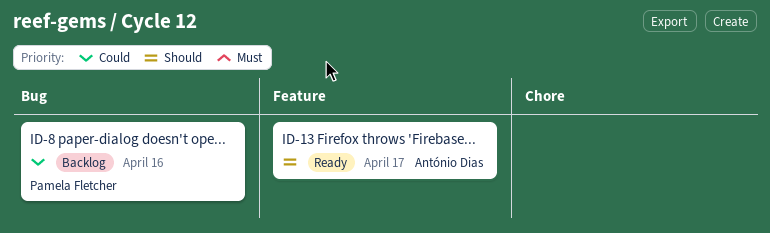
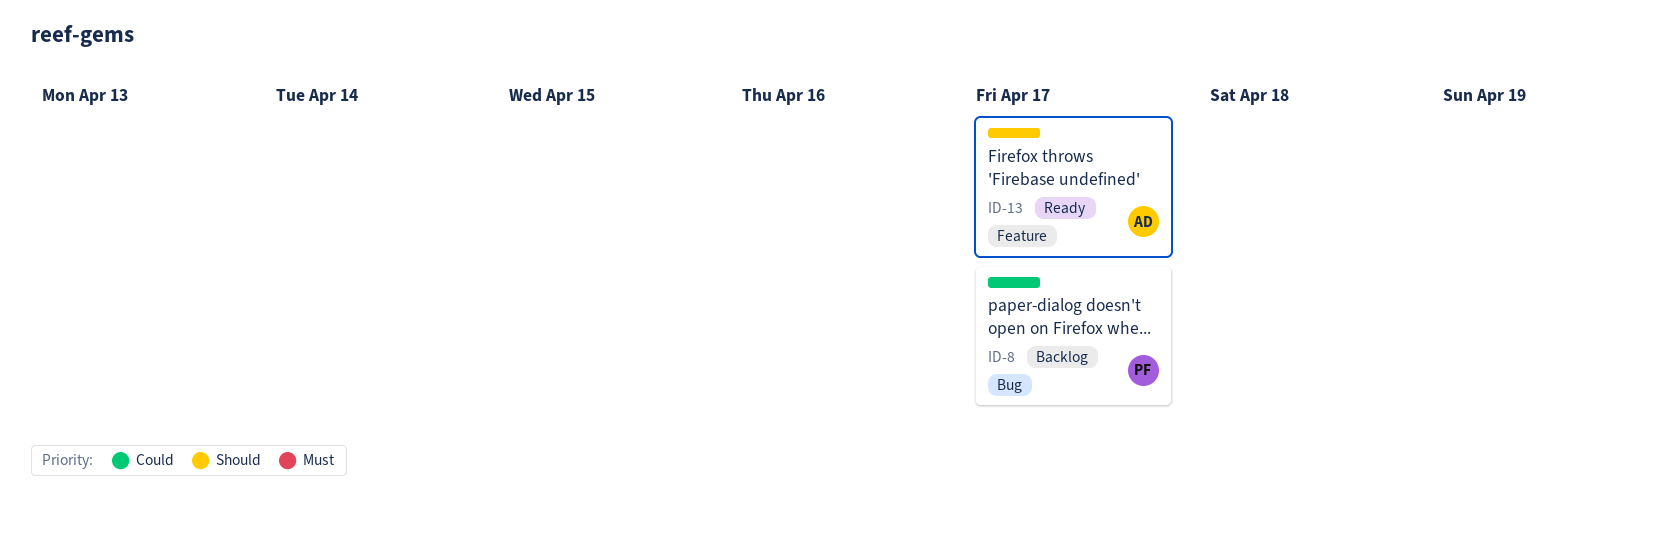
ID-8, due: Apr 16 -> Apr 17

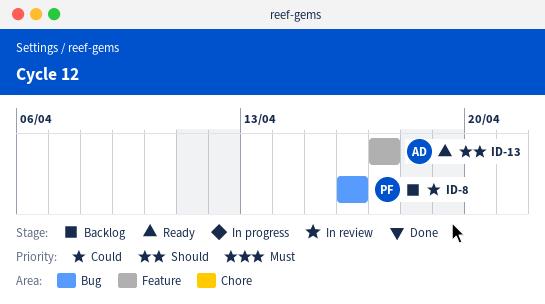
ID-8, due: Apr 17 -> Apr 16

